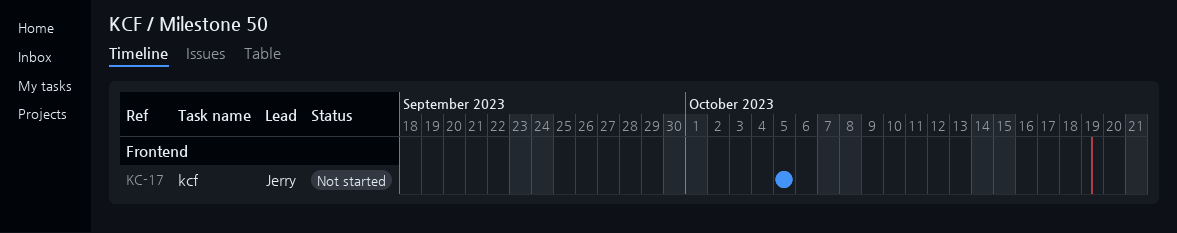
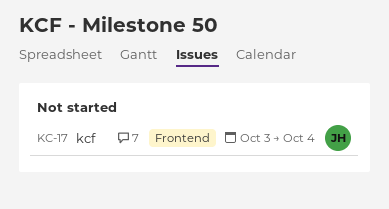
KC-17, start: Oct 5 -> Oct 3
KC-17, due: Oct 5 -> Oct 4

